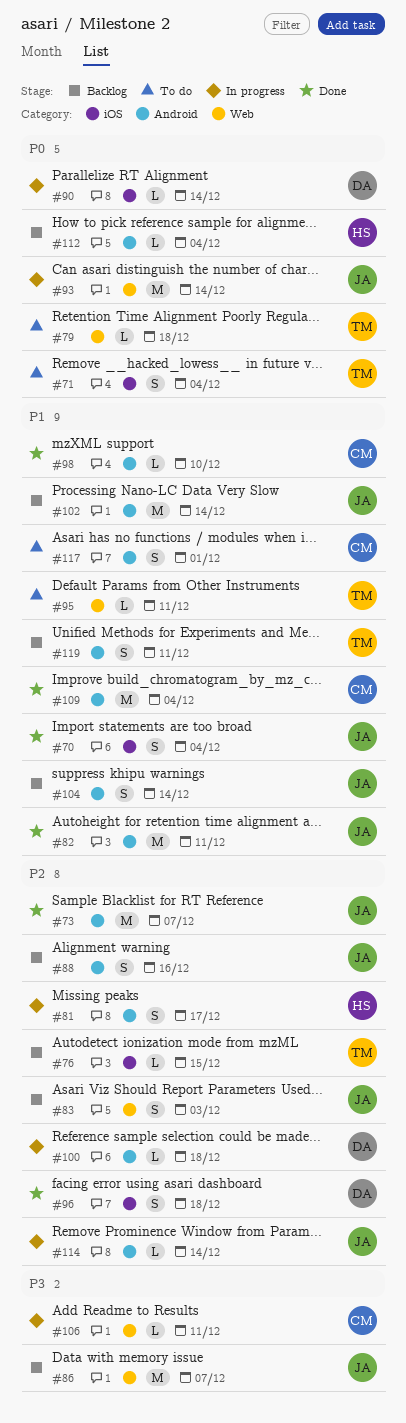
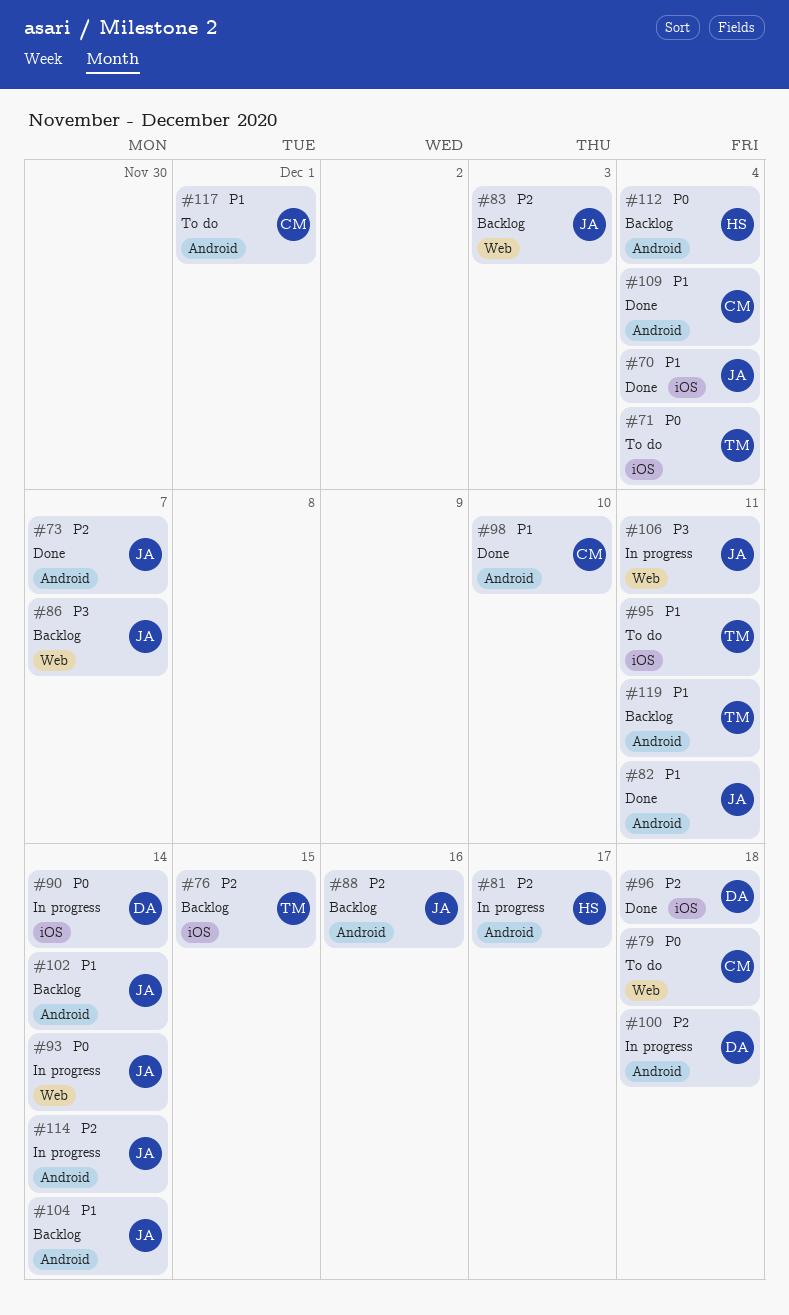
#79, owner: TM -> CM
#95, label: Web -> iOS
#106, owner: CM -> JA

